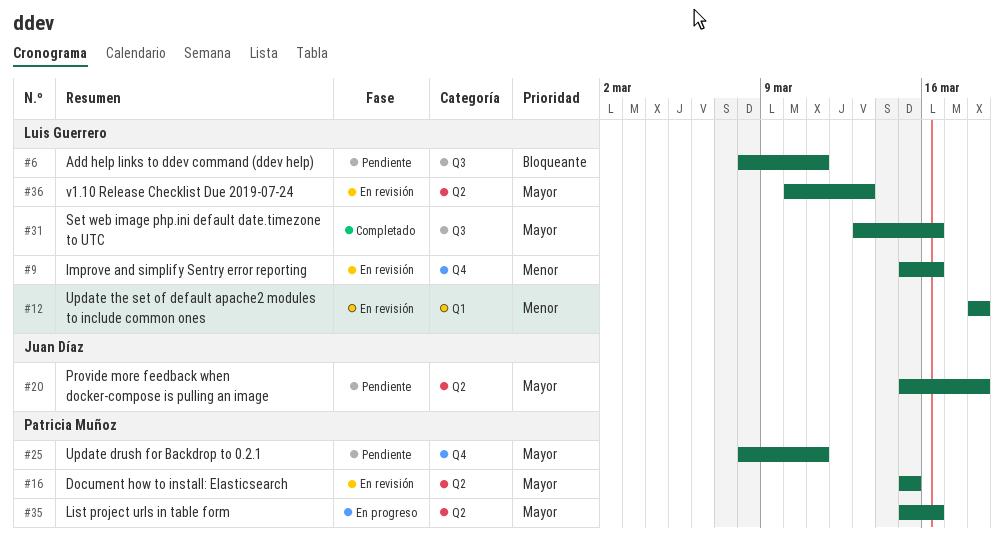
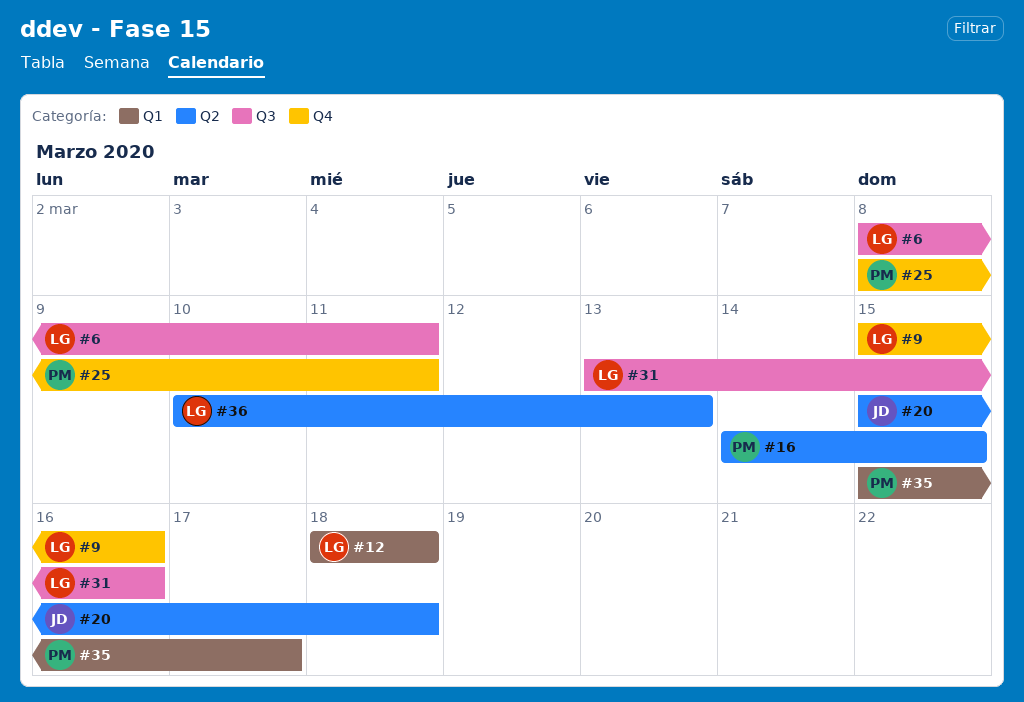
#16, start: Mar 15 -> Mar 14
#35, label: Q2 -> Q1
#35, due: Mar 16 -> Mar 17

